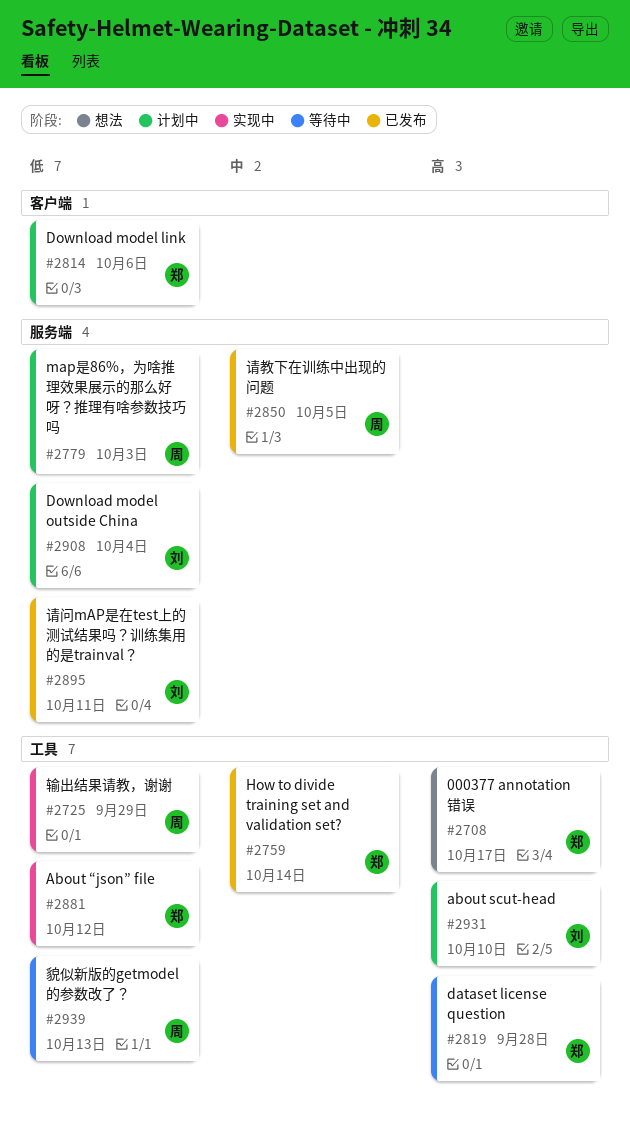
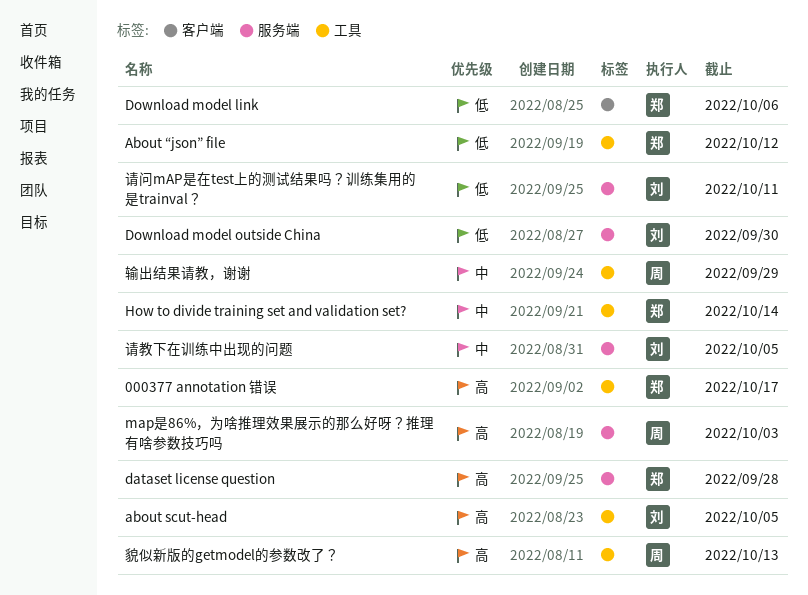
about scut-head, due: Oct 10 -> Oct 5
dataset license question, label: 工具 -> 服务端
Download model outside China, due: Oct 4 -> Sep 30
map是86%，为啥推理效果展示的那么好呀？推理有啥参数技巧吗, priority: 低 -> 高
请教下在训练中出现的问题, owner: 周 -> 刘
貌似新版的getmodel的参数改了？, priority: 低 -> 高
输出结果请教，谢谢, priority: 低 -> 中

